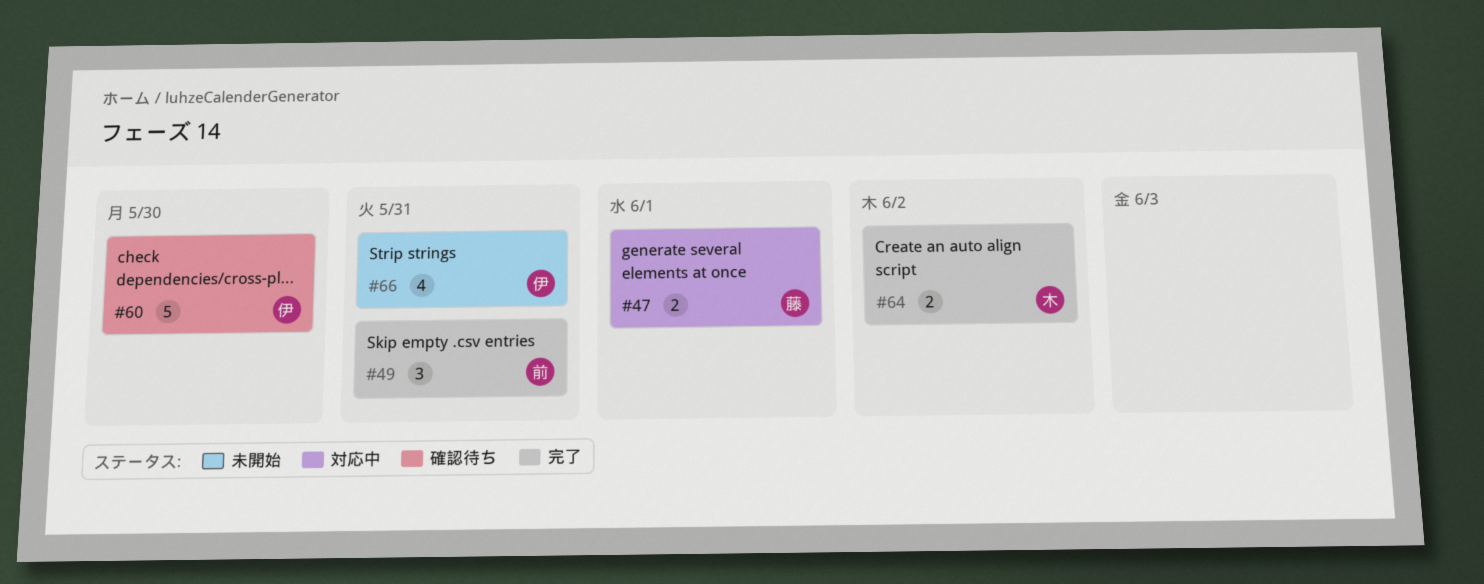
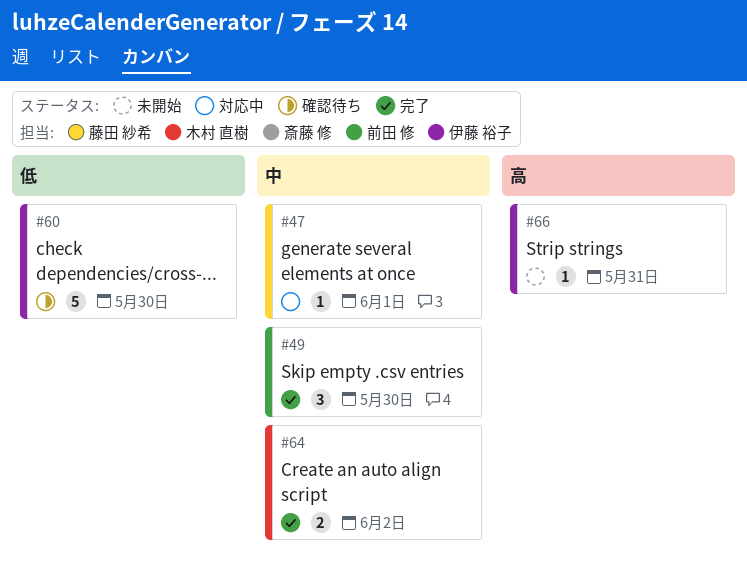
#47, estimate: 2 -> 1
#49, due: May 31 -> May 30
#66, estimate: 4 -> 1

